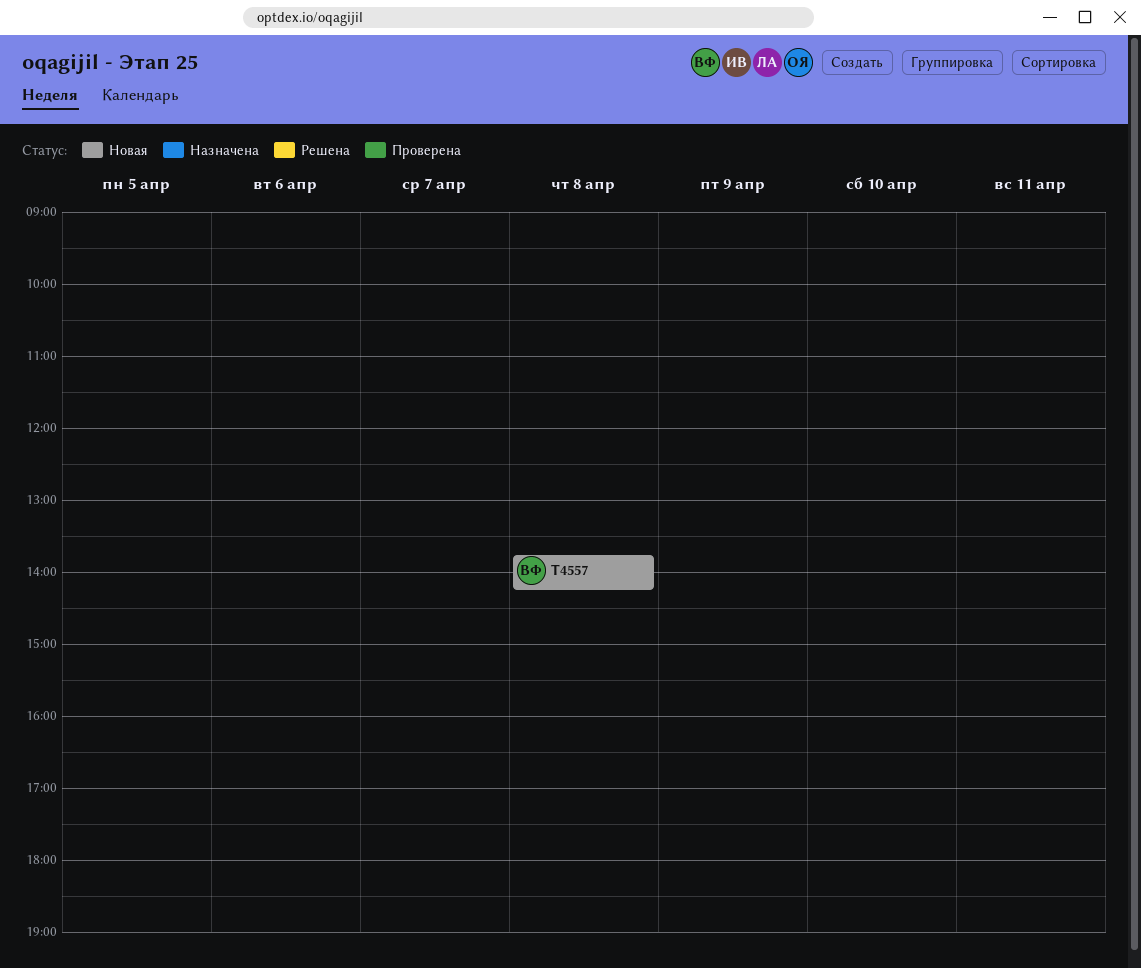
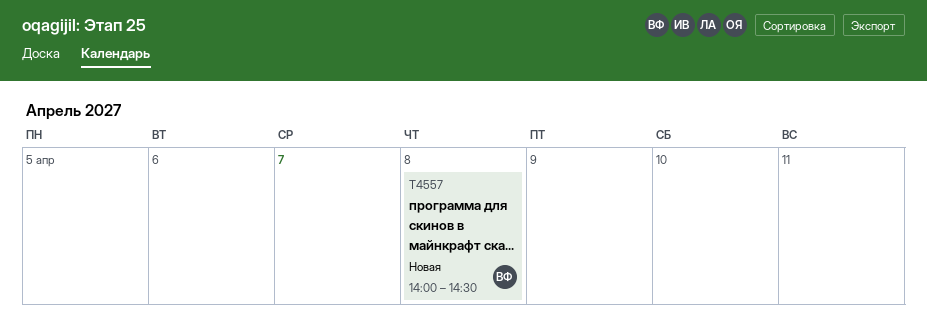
T4557, begins: 13:45 -> 14:00
T4557, ends: 14:15 -> 14:30

